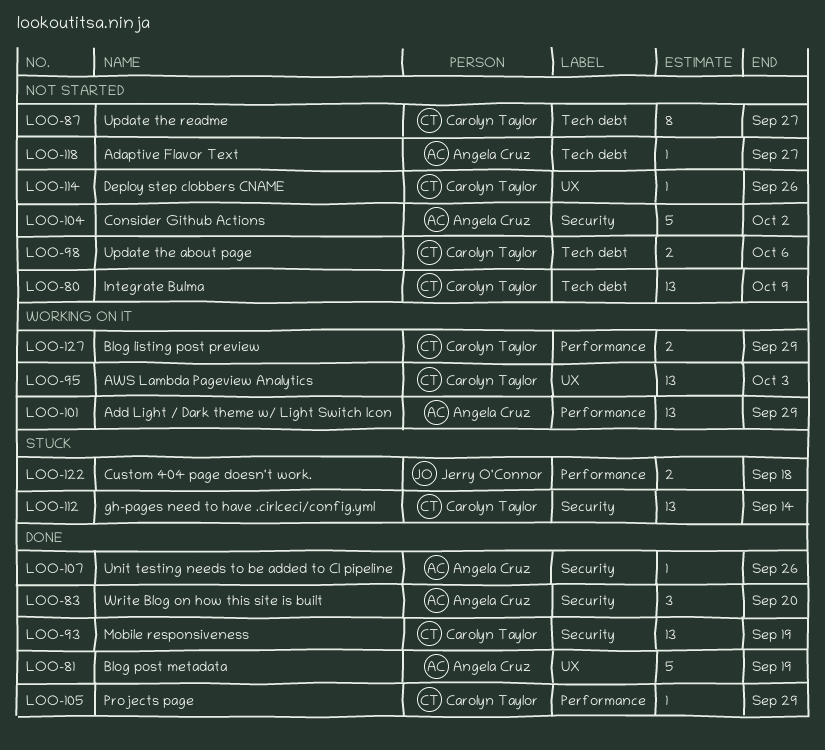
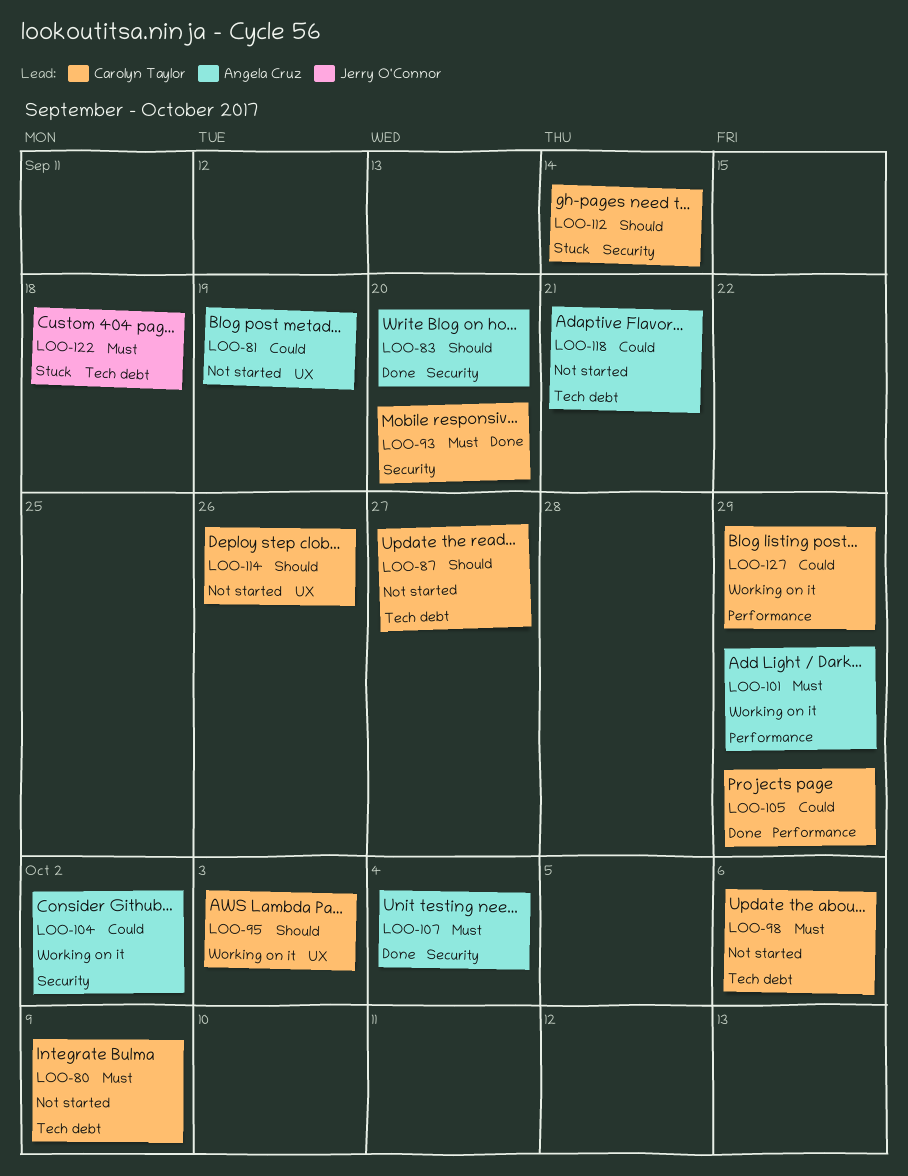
LOO-81, status: Done -> Not started
LOO-93, due: Sep 19 -> Sep 20
LOO-104, status: Not started -> Working on it
LOO-107, due: Sep 26 -> Oct 4
LOO-118, due: Sep 27 -> Sep 21
LOO-122, label: Performance -> Tech debt

